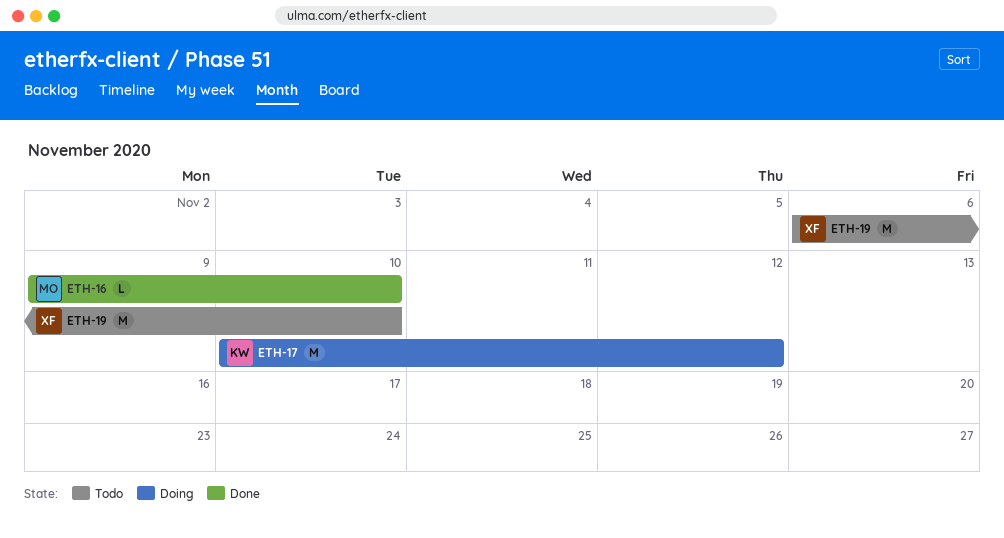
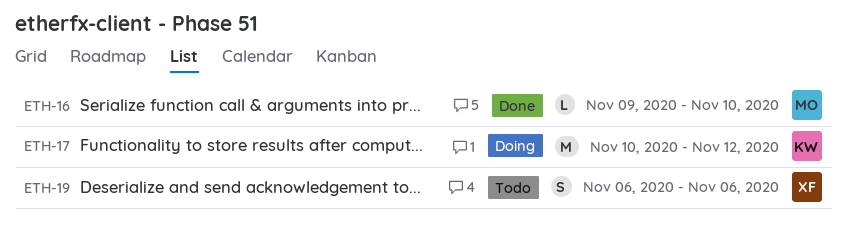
ETH-19, estimate: M -> S
ETH-19, due: Nov 10 -> Nov 6

